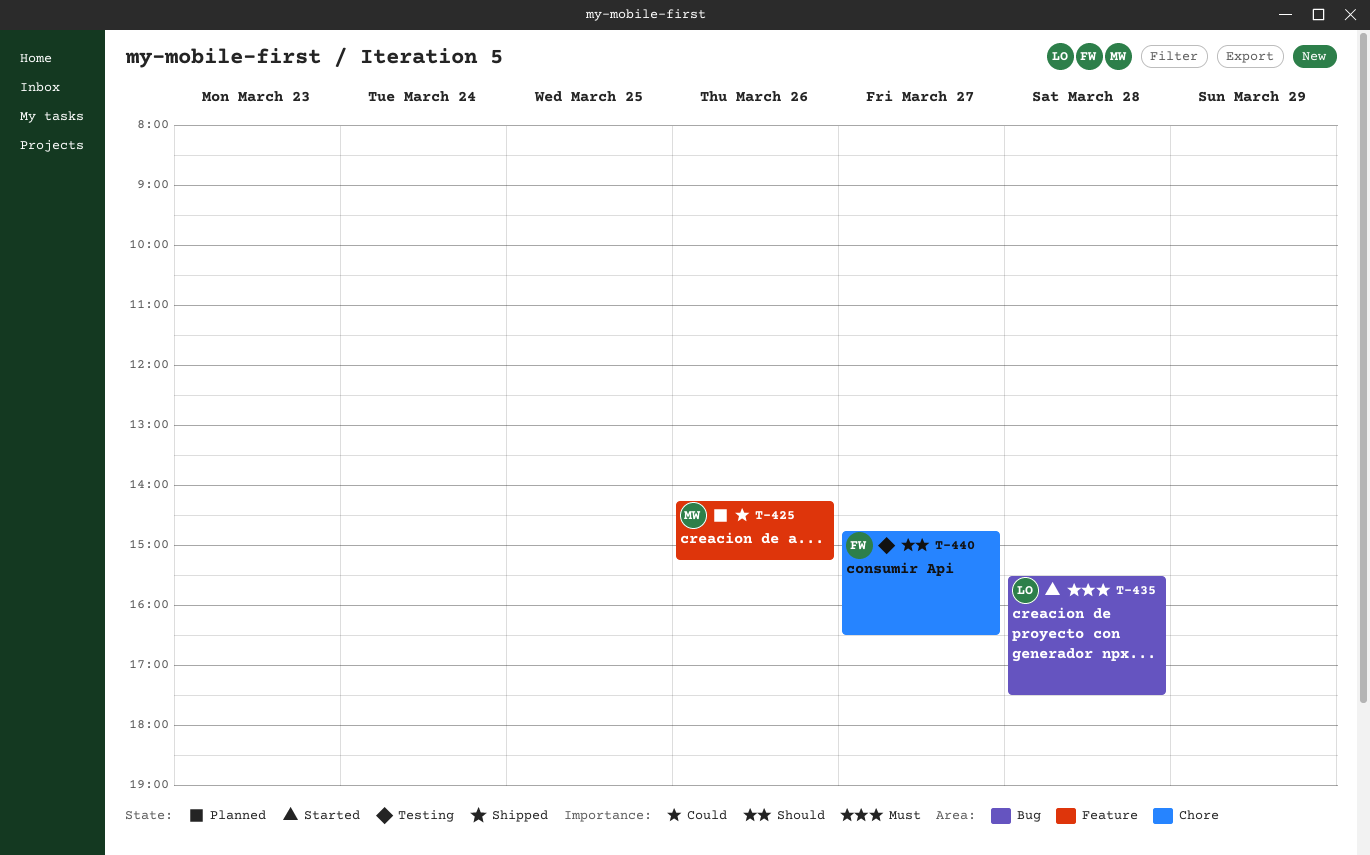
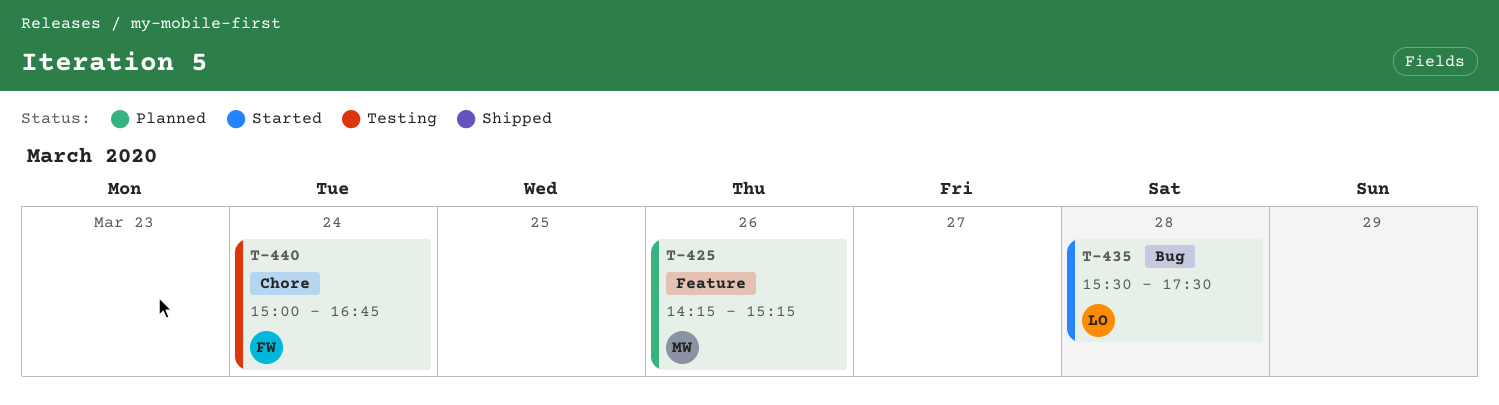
T-440, day: Mar 27 -> Mar 24
T-440, begins: 14:45 -> 15:00
T-440, ends: 16:30 -> 16:45

